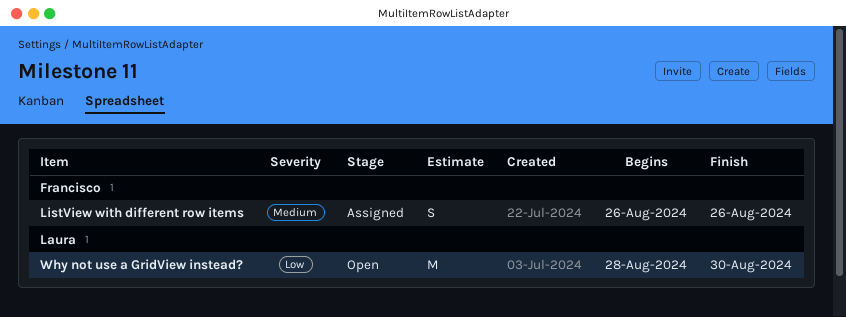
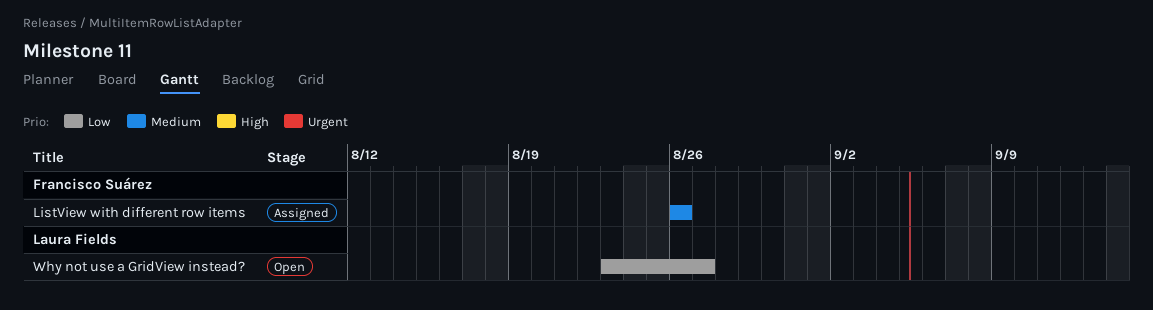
Why not use a GridView instead?, start: Aug 28 -> Aug 23
Why not use a GridView instead?, due: Aug 30 -> Aug 27

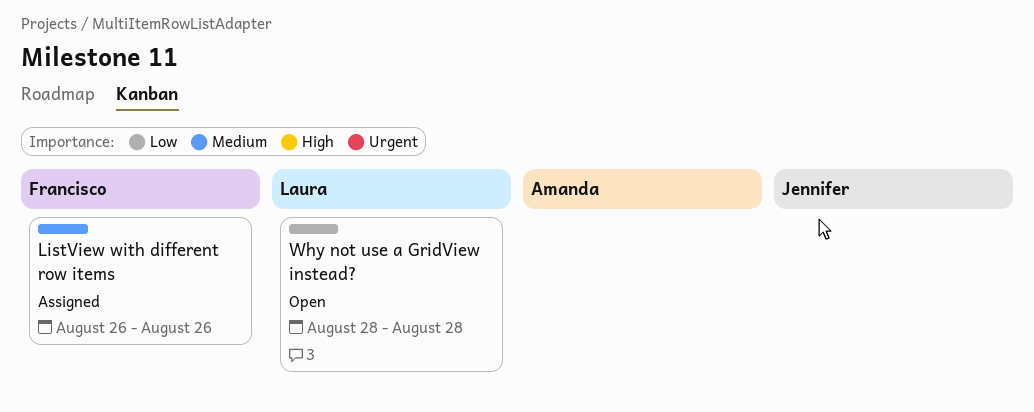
Why not use a GridView instead?, start: Aug 23 -> Aug 28
Why not use a GridView instead?, due: Aug 27 -> Aug 28

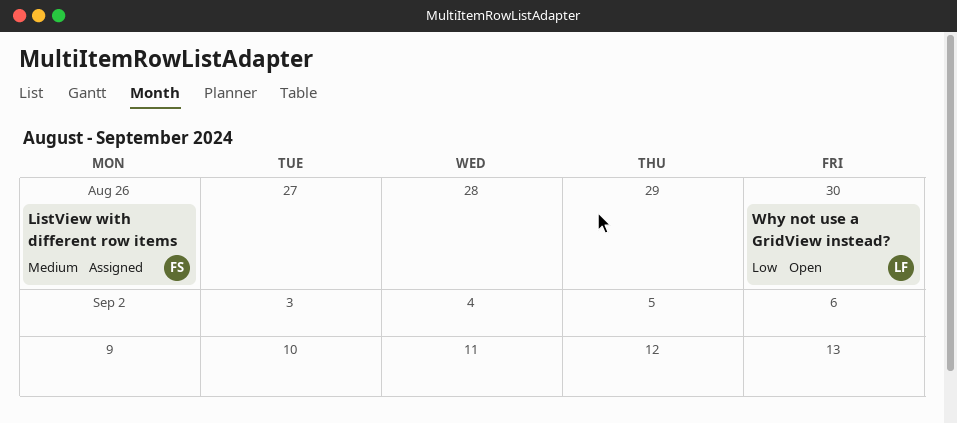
Why not use a GridView instead?, due: Aug 28 -> Aug 30

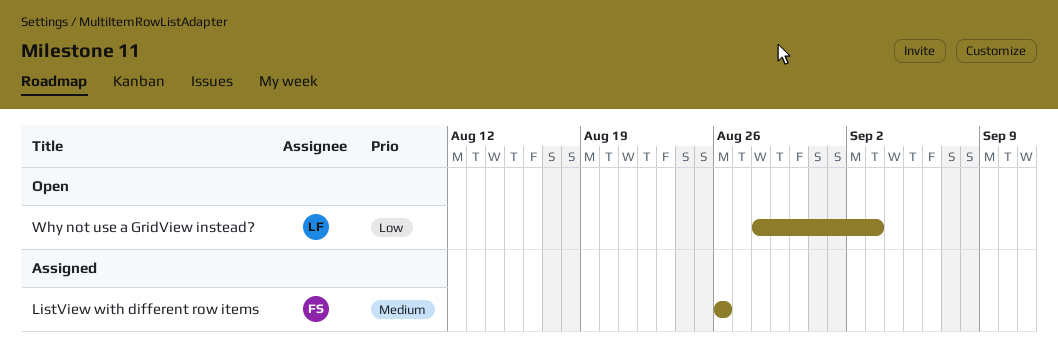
Why not use a GridView instead?, due: Aug 30 -> Sep 3

